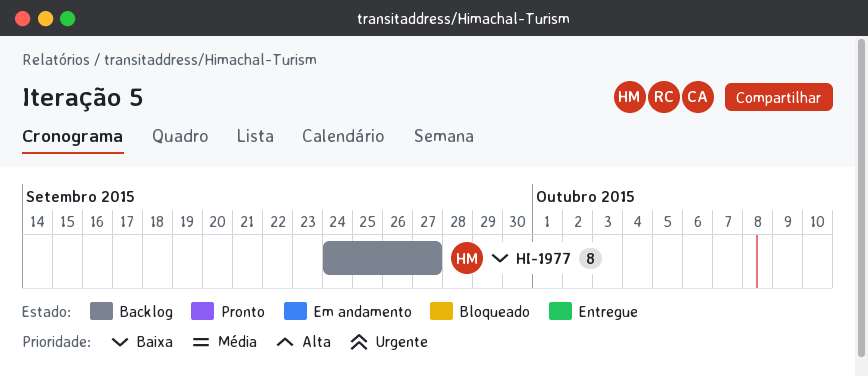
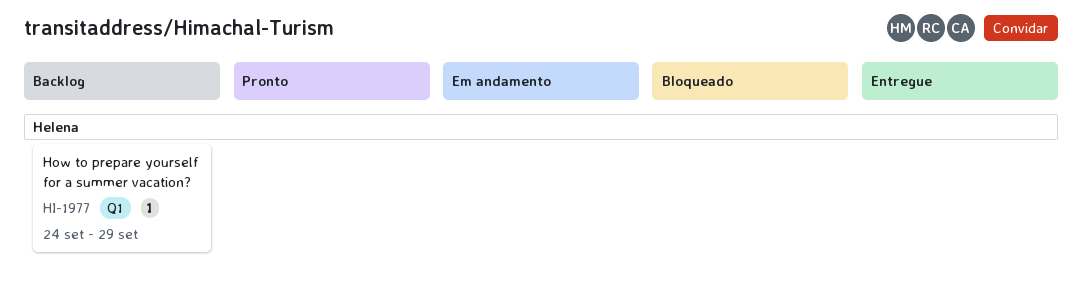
HI-1977, estimate: 8 -> 1
HI-1977, due: Sep 27 -> Sep 29

